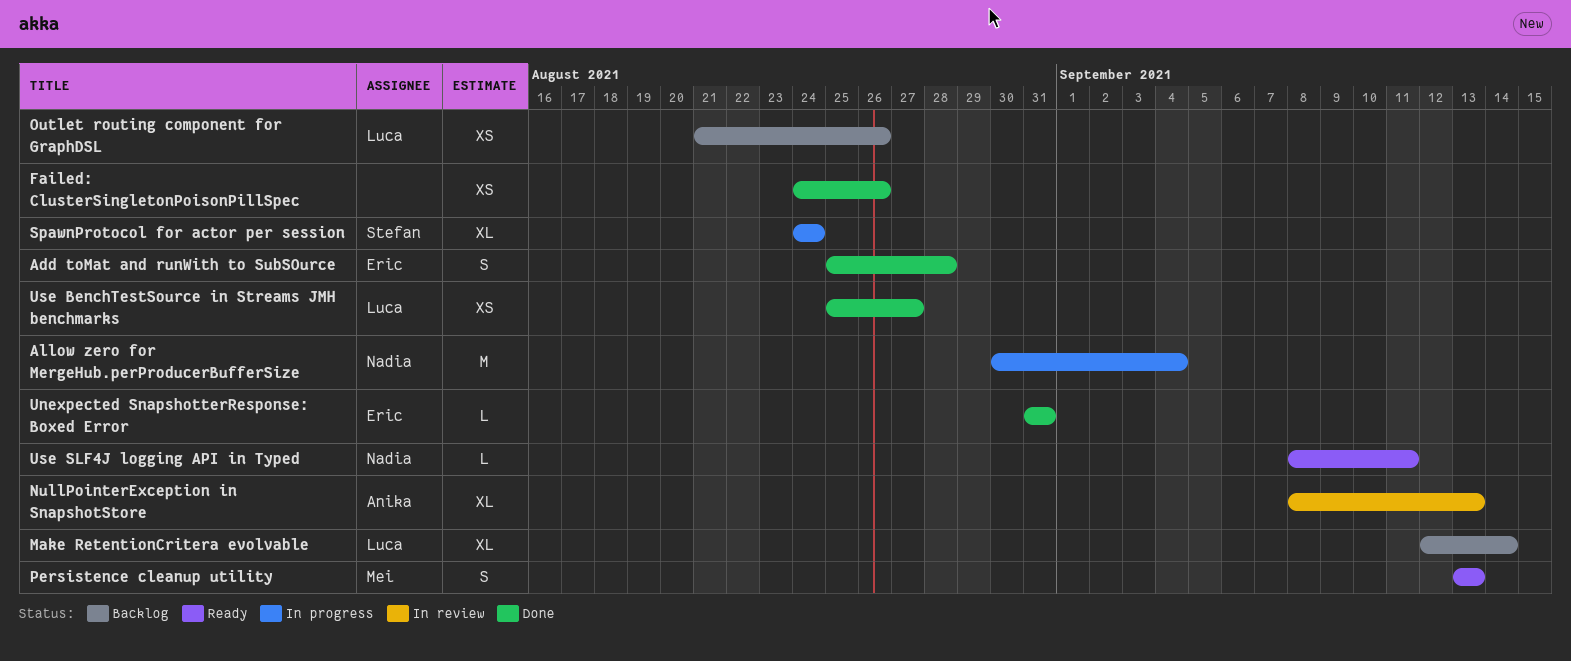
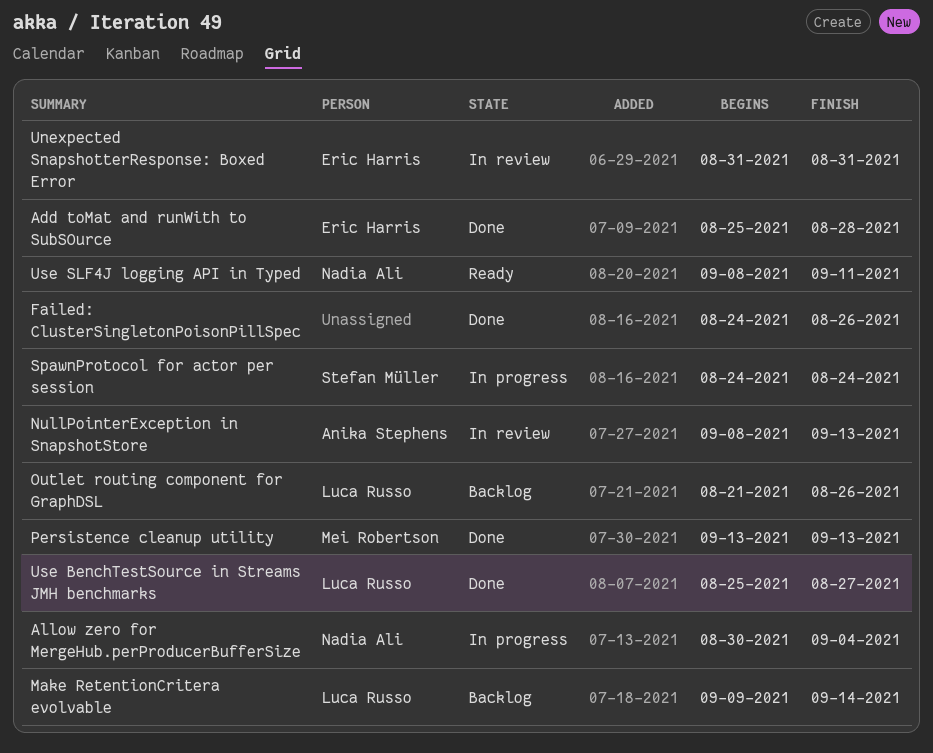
Make RetentionCritera evolvable, start: Sep 12 -> Sep 9
Persistence cleanup utility, status: Ready -> Done
Unexpected SnapshotterResponse: Boxed Error, status: Done -> In review

